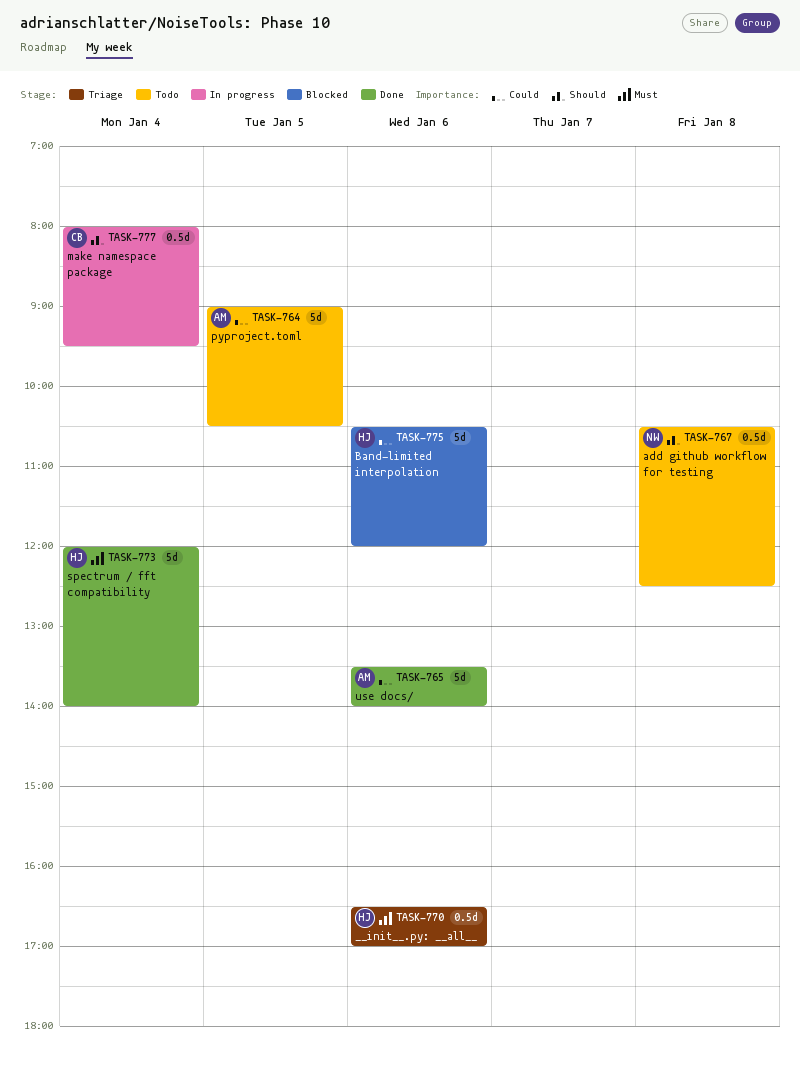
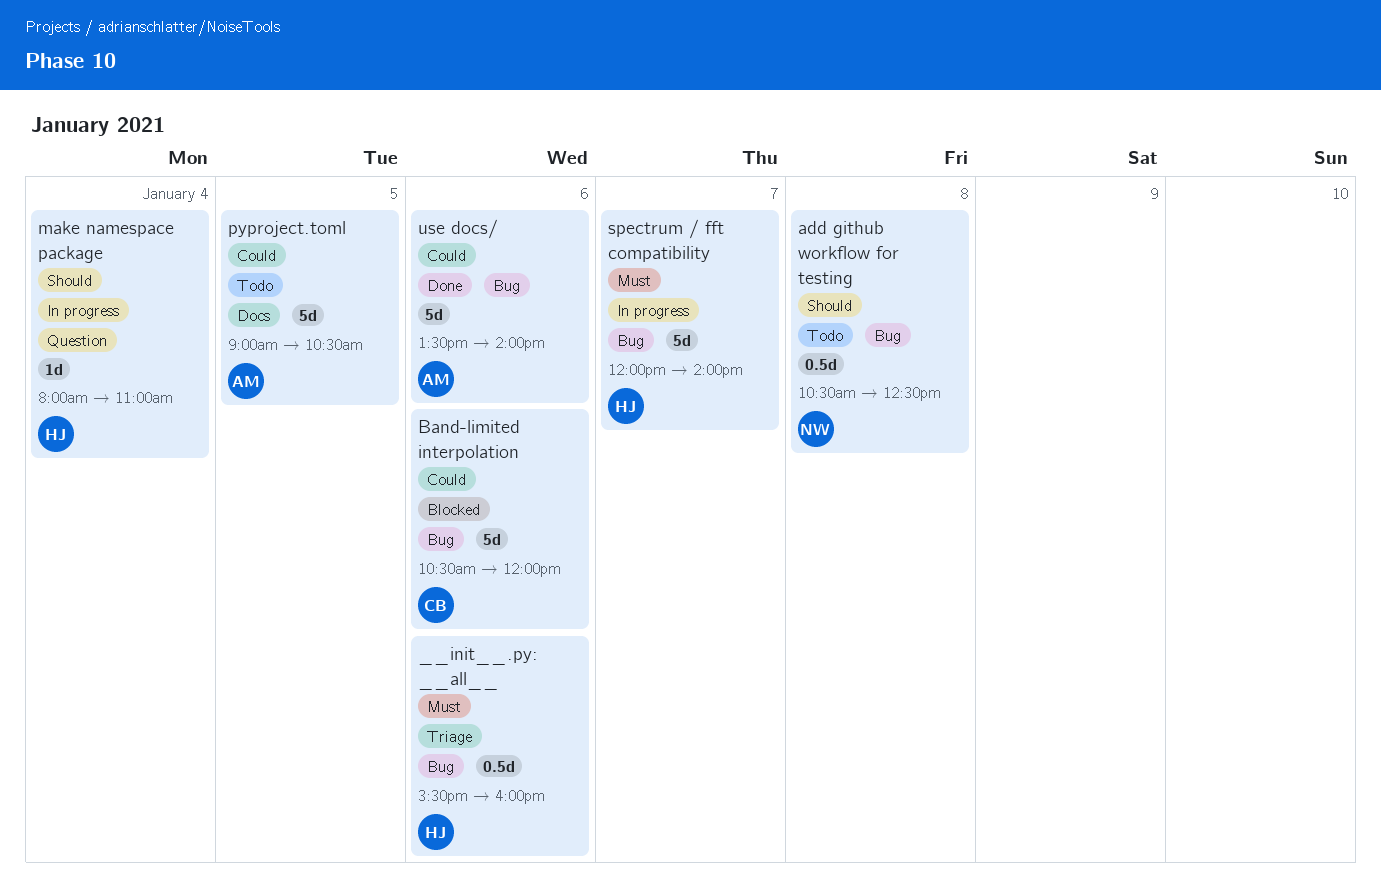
__init__.py: __all__, begins: 16:30 -> 15:30
__init__.py: __all__, ends: 17:00 -> 16:00
Band-limited interpolation, owner: HJ -> CB
make namespace package, owner: CB -> HJ
make namespace package, estimate: 0.5d -> 1d
make namespace package, ends: 09:30 -> 11:00
spectrum / fft compatibility, status: Done -> In progress
spectrum / fft compatibility, day: Jan 4 -> Jan 7

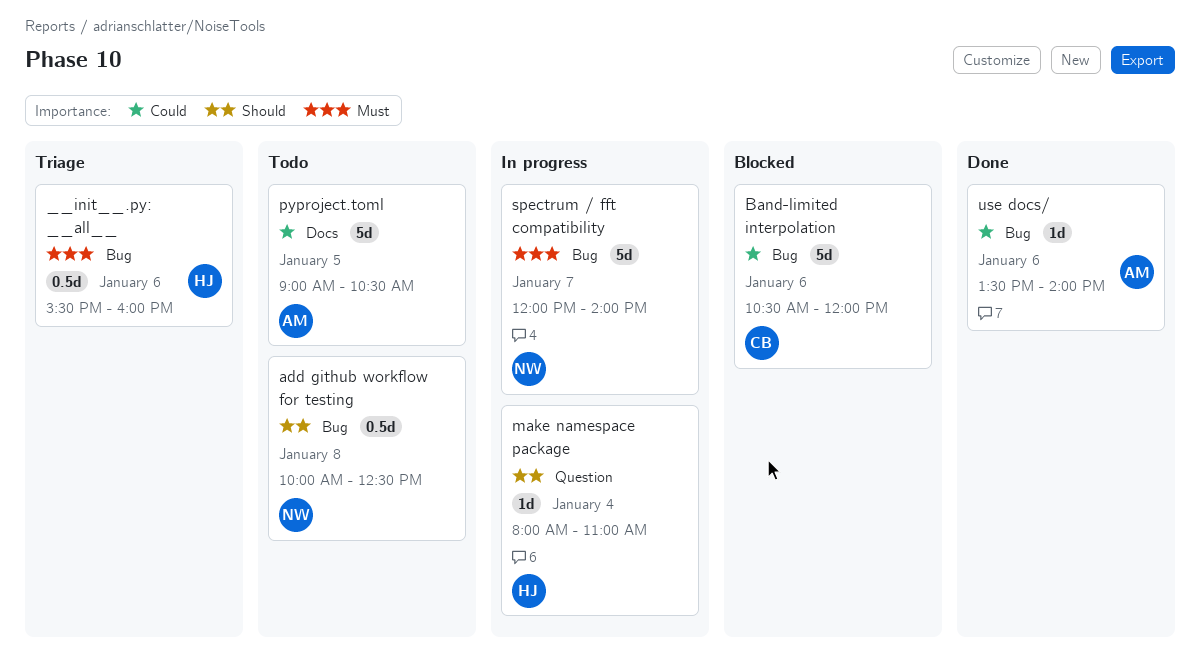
add github workflow for testing, begins: 10:30 -> 10:00
spectrum / fft compatibility, owner: HJ -> NW
use docs/, estimate: 5d -> 1d

